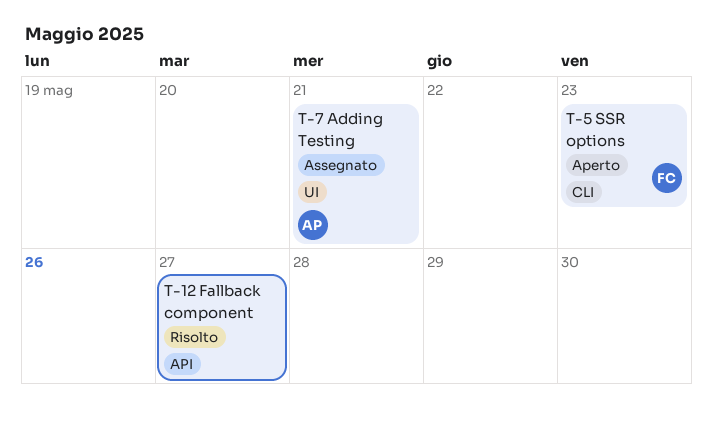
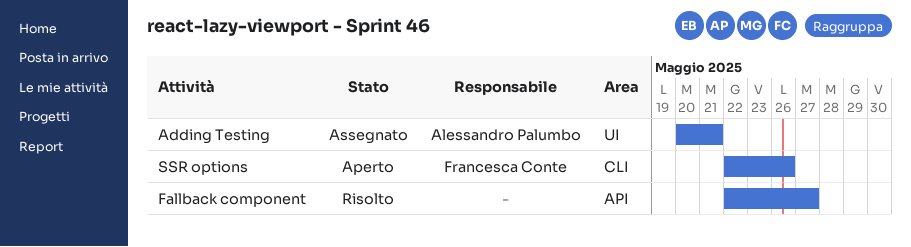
SSR options, due: May 23 -> May 26

